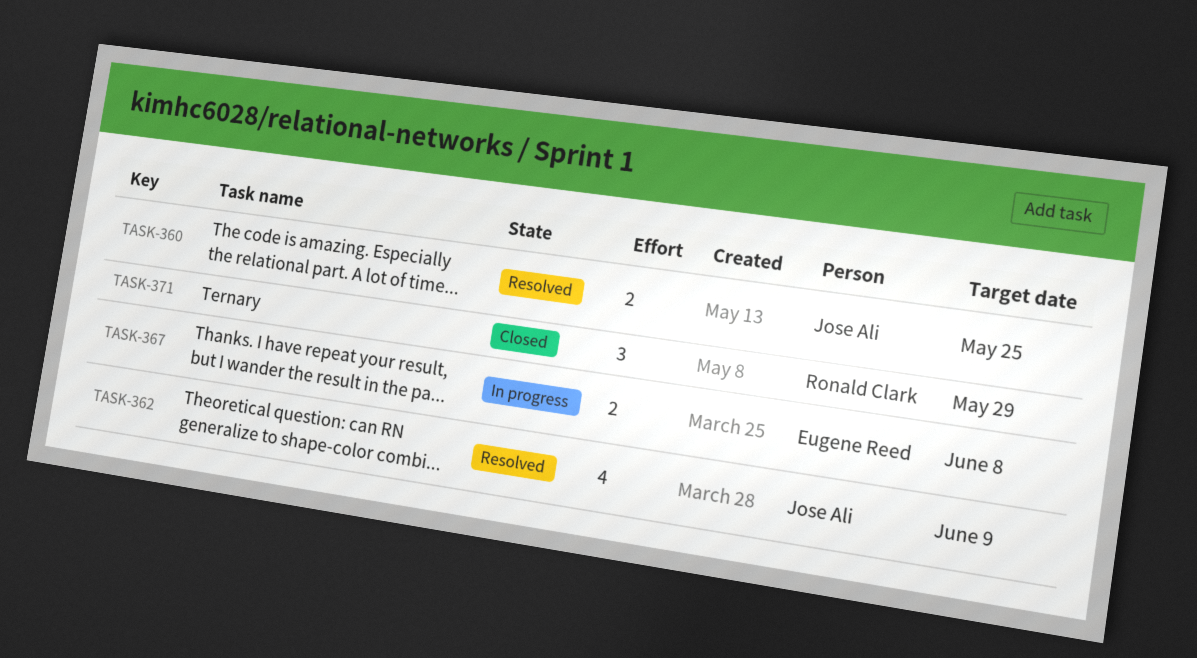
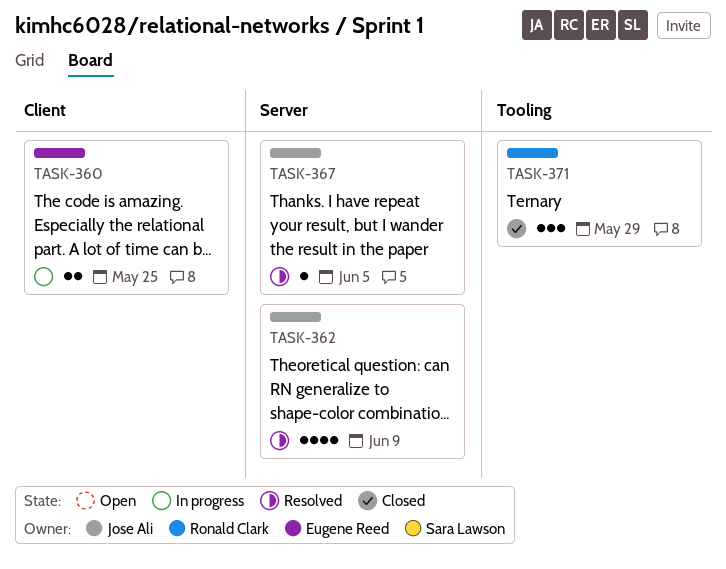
TASK-360, status: Resolved -> In progress
TASK-360, owner: Jose Ali -> Eugene Reed
TASK-367, status: In progress -> Resolved
TASK-367, owner: Eugene Reed -> Jose Ali
TASK-367, estimate: 2 -> 1
TASK-367, due: Jun 8 -> Jun 5

